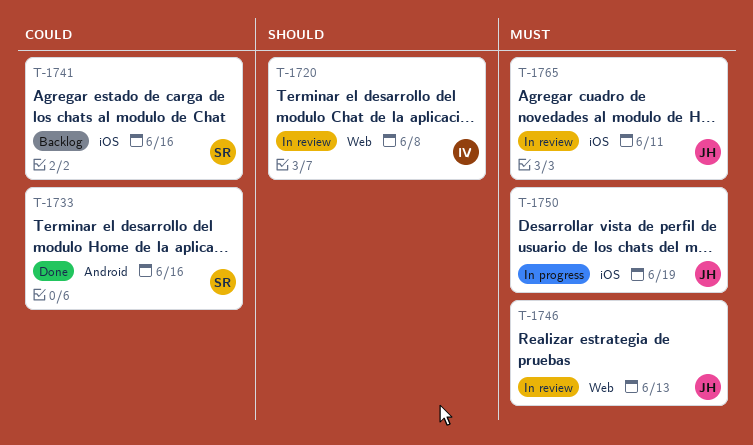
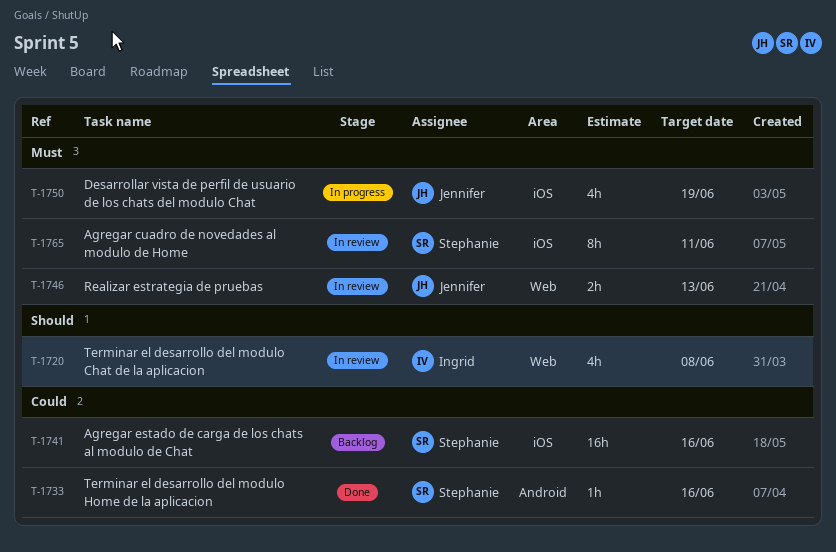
T-1765, owner: Jennifer -> Stephanie

